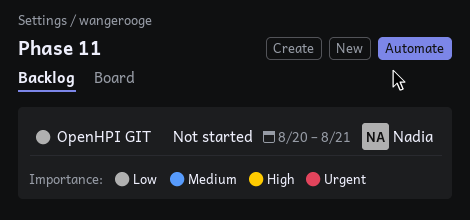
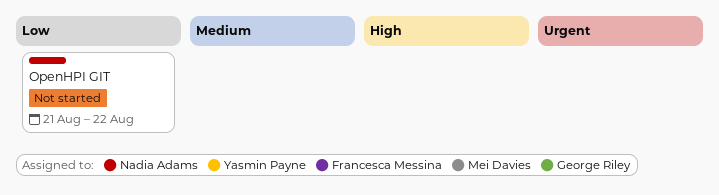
OpenHPI GIT, start: Aug 20 -> Aug 21
OpenHPI GIT, due: Aug 21 -> Aug 22

